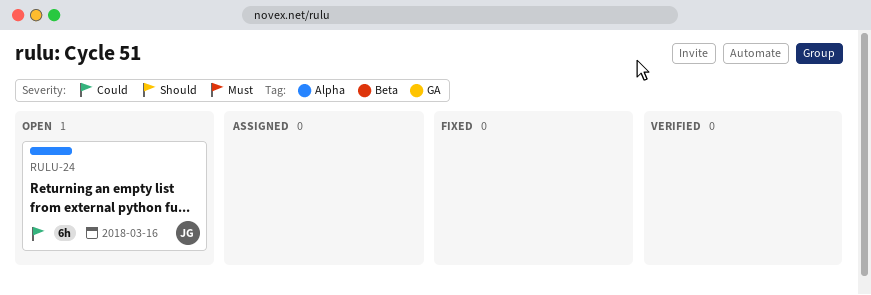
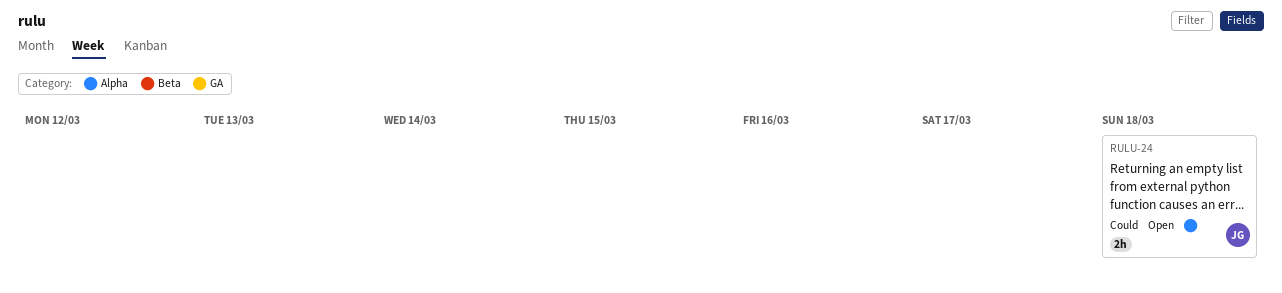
RULU-24, estimate: 6h -> 2h
RULU-24, due: Mar 16 -> Mar 18

